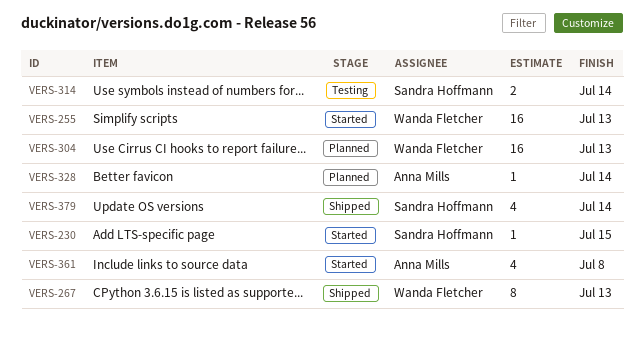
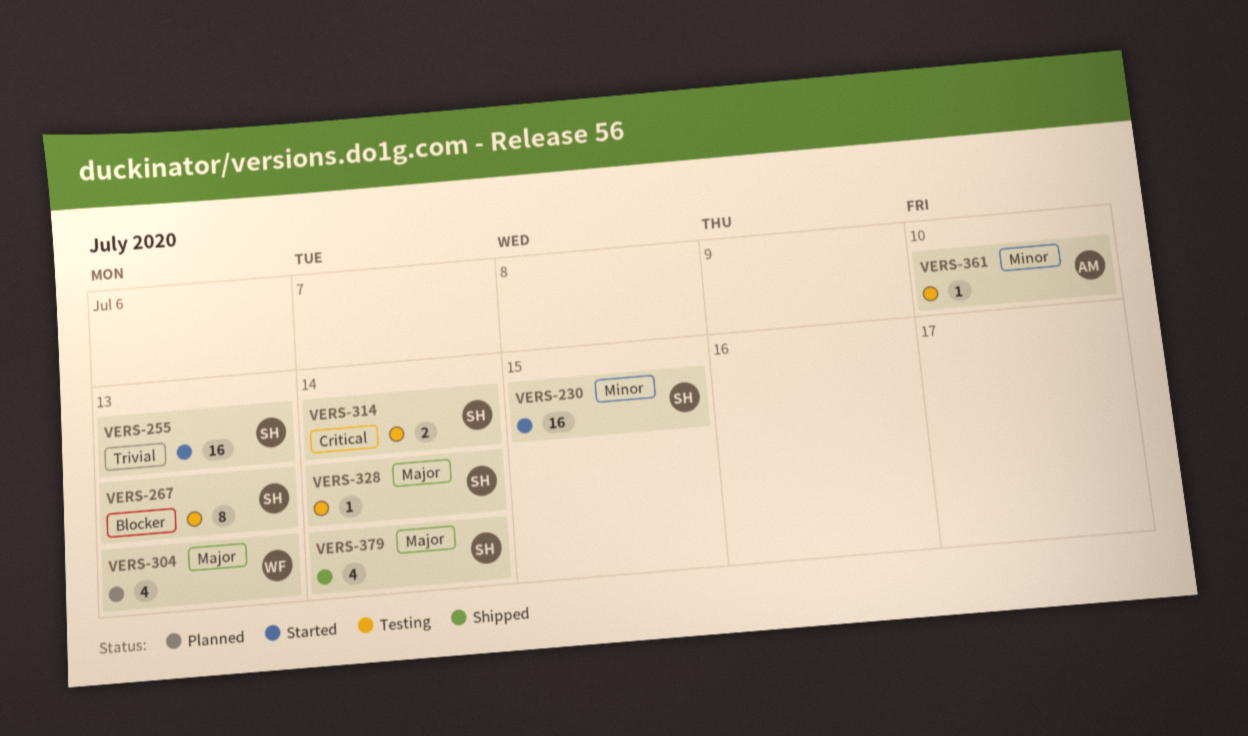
VERS-230, estimate: 1 -> 16
VERS-255, owner: Wanda Fletcher -> Sandra Hoffmann
VERS-267, status: Shipped -> Testing
VERS-267, owner: Wanda Fletcher -> Sandra Hoffmann
VERS-304, estimate: 16 -> 4
VERS-328, status: Planned -> Testing
VERS-328, owner: Anna Mills -> Sandra Hoffmann
VERS-361, status: Started -> Testing
VERS-361, estimate: 4 -> 1
VERS-361, due: Jul 8 -> Jul 10

